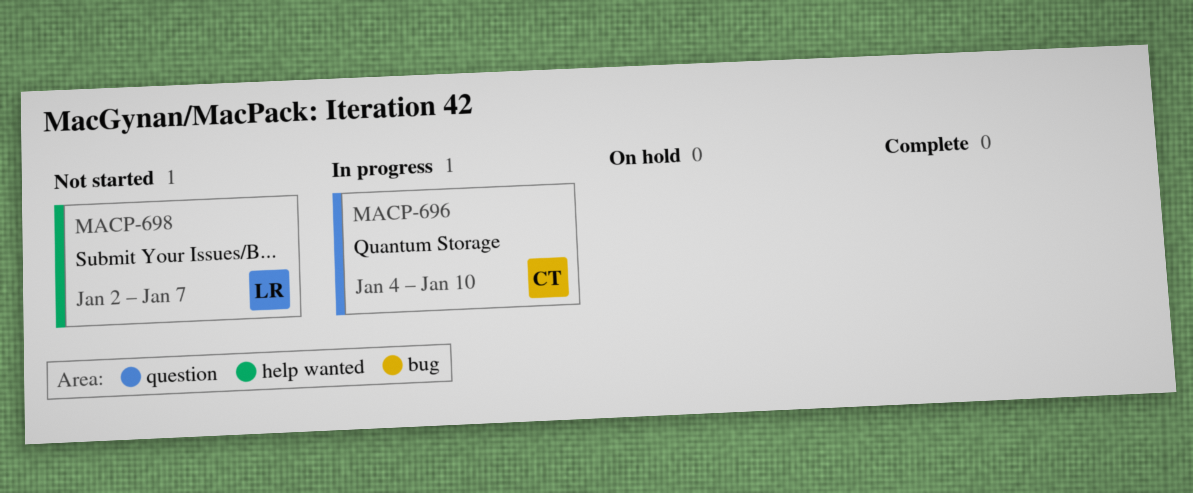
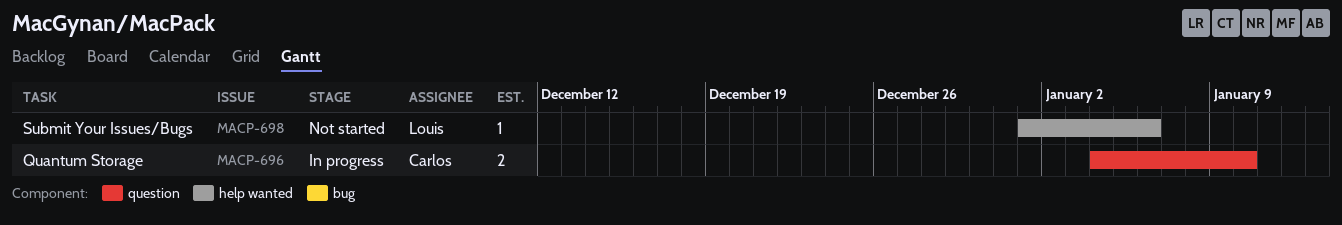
MACP-698, start: Jan 2 -> Jan 1
MACP-698, due: Jan 7 -> Jan 6

